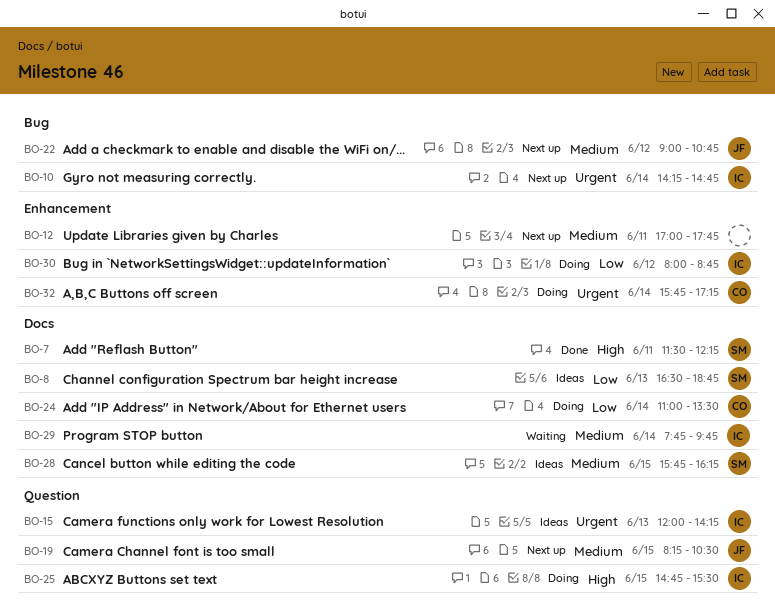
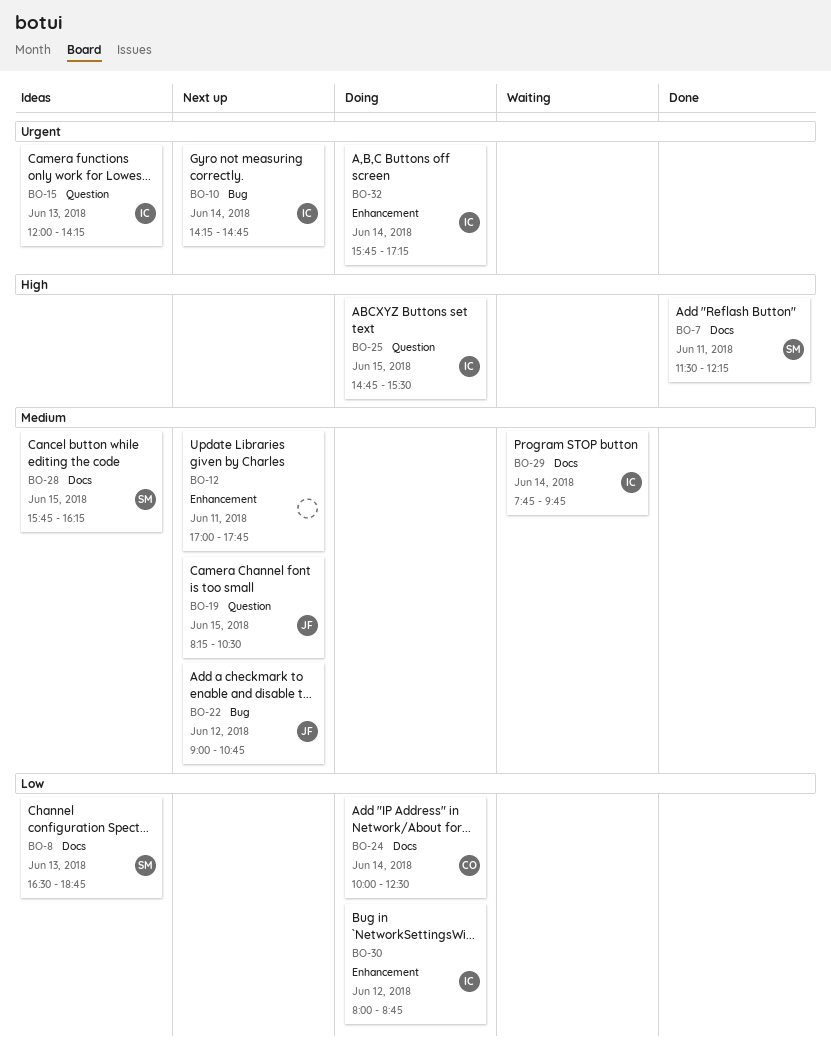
BO-24, begins: 11:00 -> 10:00
BO-24, ends: 13:30 -> 12:30
BO-32, owner: CO -> IC

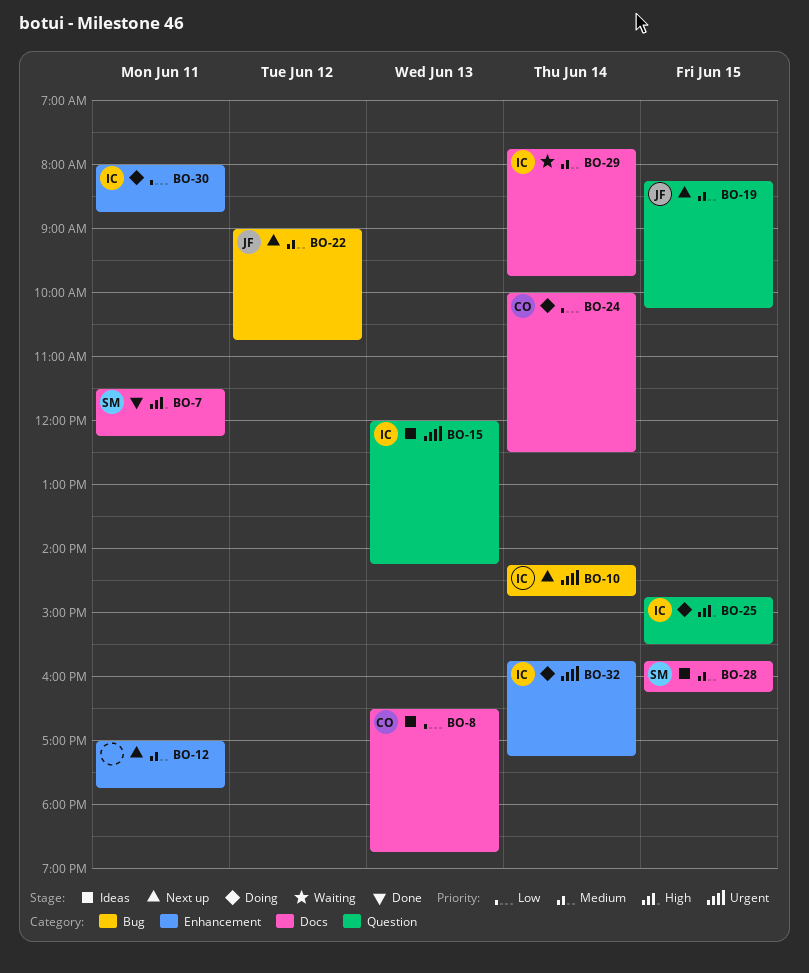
BO-8, owner: SM -> CO
BO-19, ends: 10:30 -> 10:15
BO-30, day: Jun 12 -> Jun 11

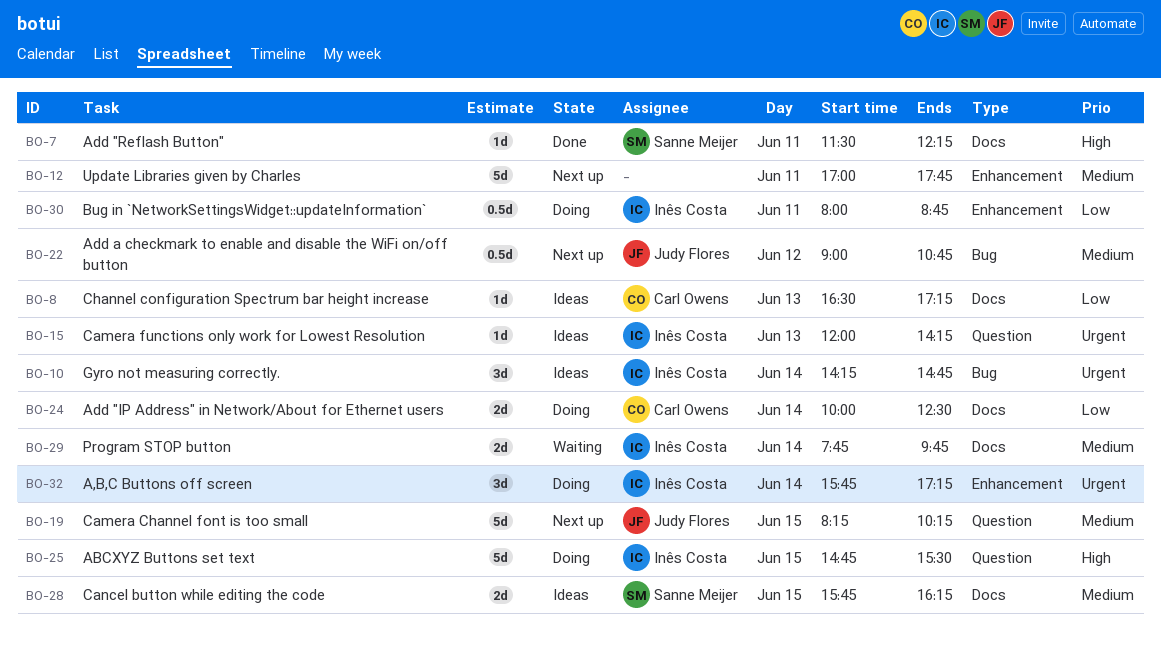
BO-8, ends: 18:45 -> 17:15
BO-10, status: Next up -> Ideas

